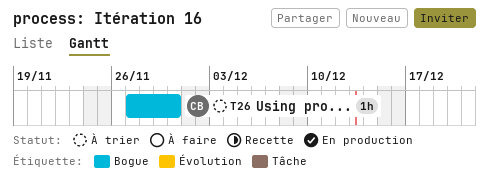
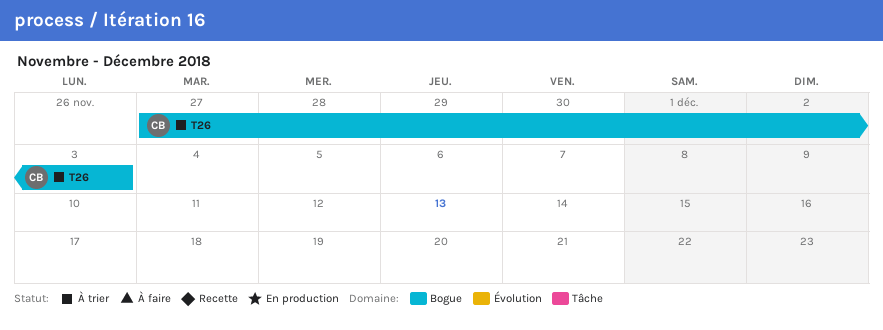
T26, due: Nov 30 -> Dec 3

